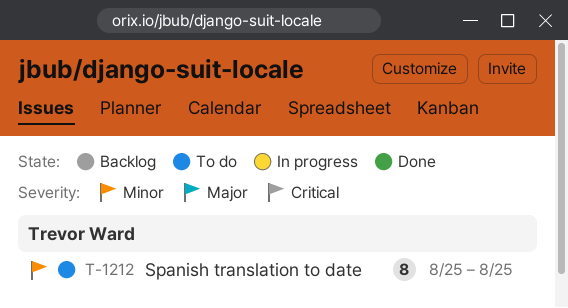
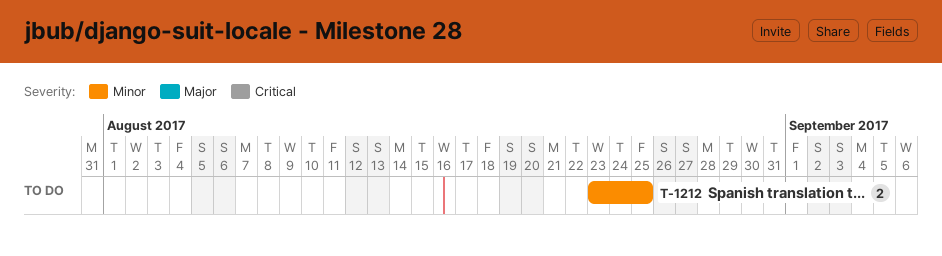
T-1212, estimate: 8 -> 2
T-1212, start: Aug 25 -> Aug 23

